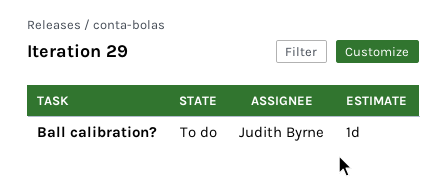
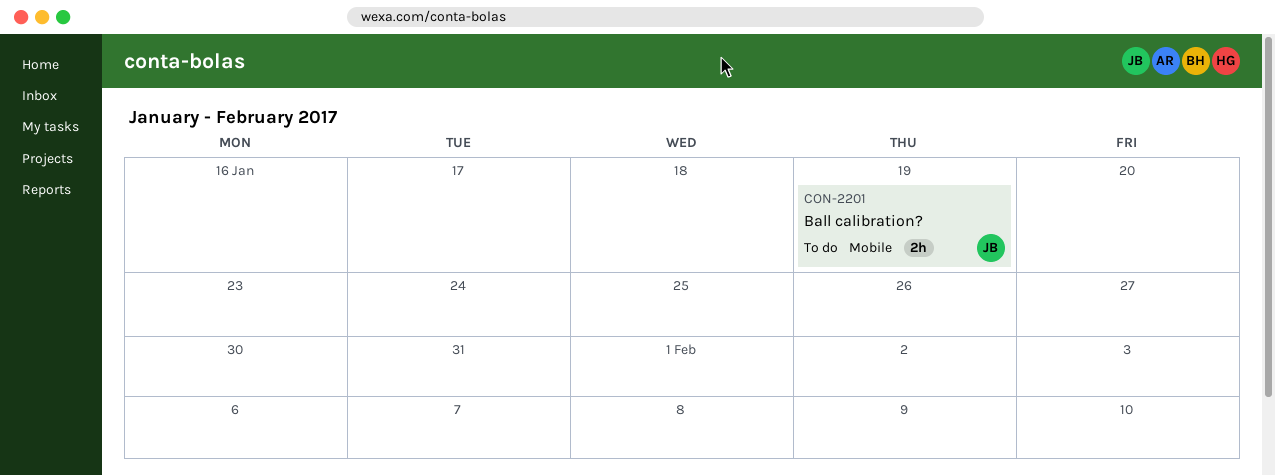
Ball calibration?, estimate: 1d -> 2h

